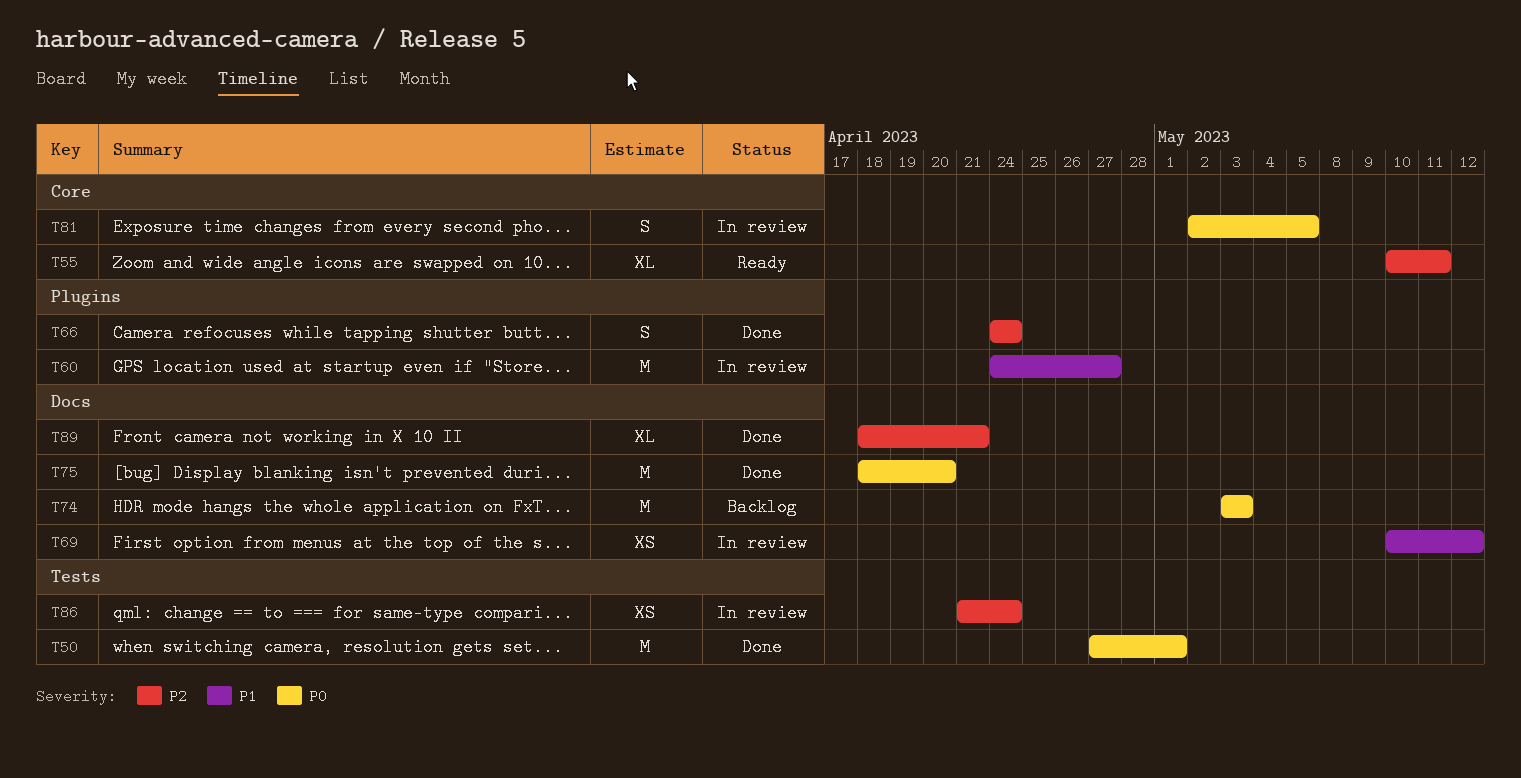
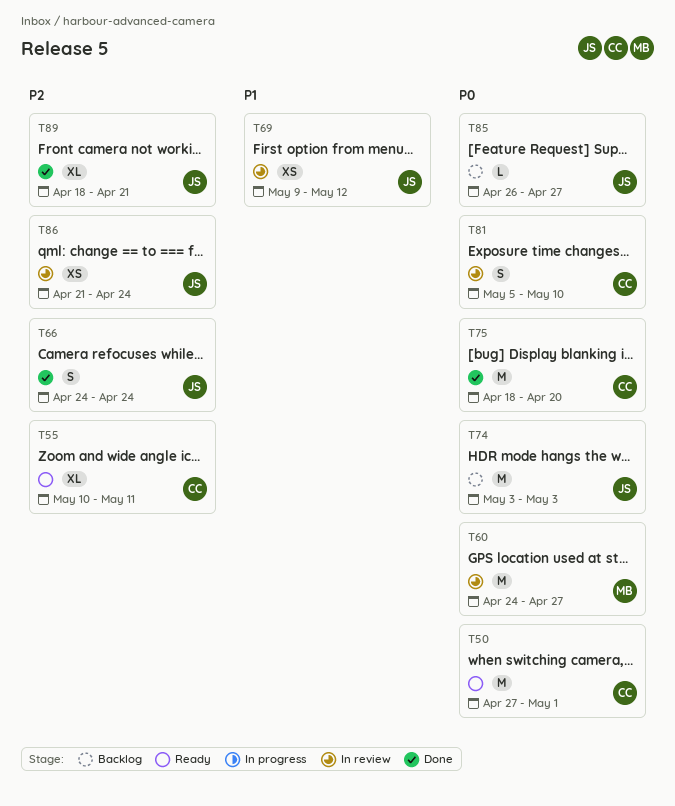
T50, status: Done -> Ready
T60, priority: P1 -> P0
T69, start: May 10 -> May 9
T81, start: May 2 -> May 5
T81, due: May 5 -> May 10
T85: none -> present

